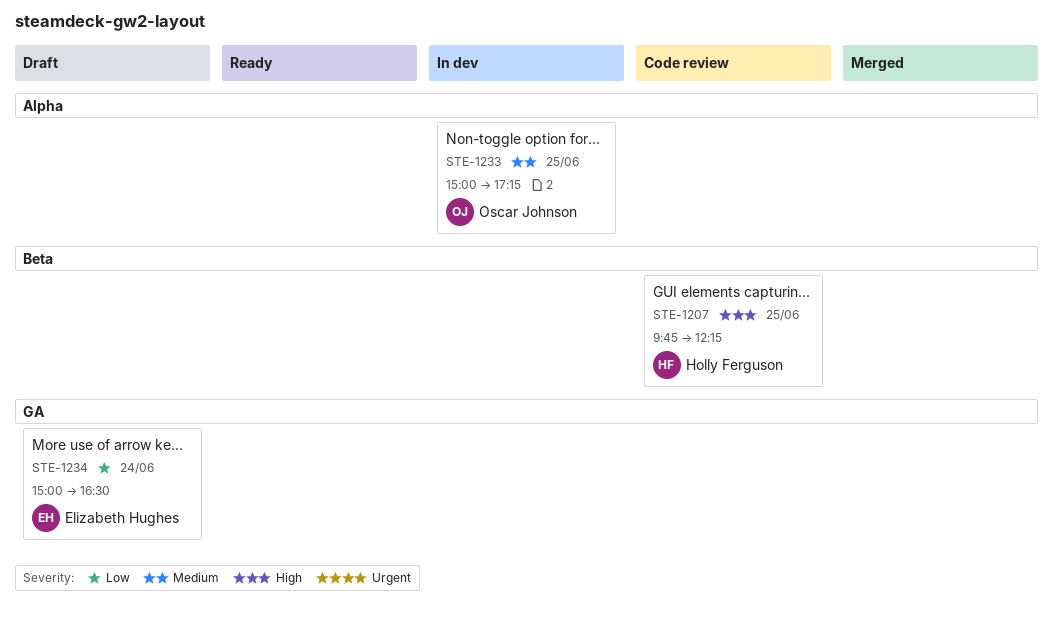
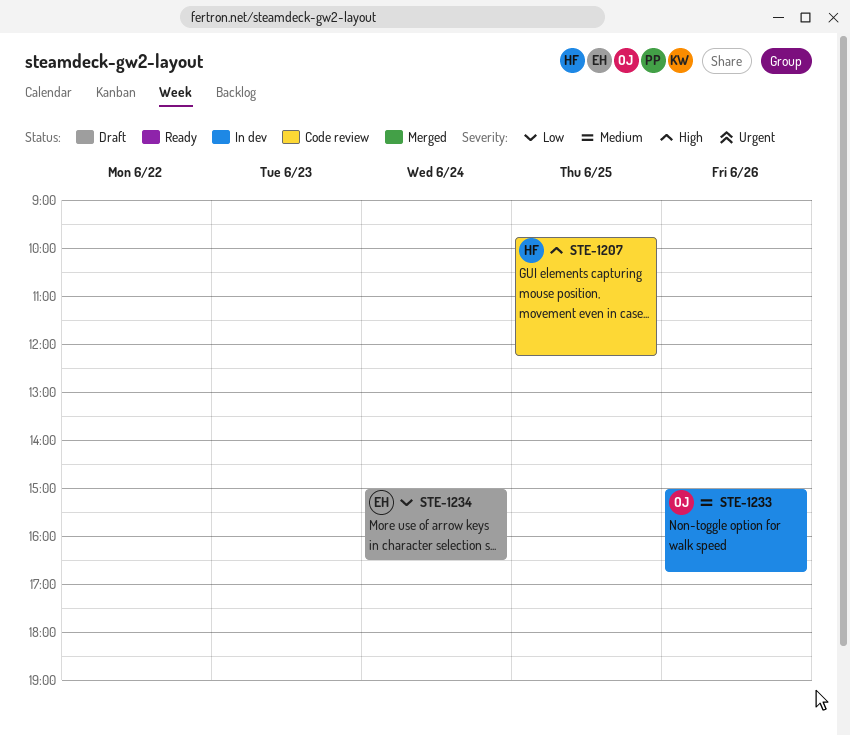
STE-1233, day: Jun 25 -> Jun 26
STE-1233, ends: 17:15 -> 16:45

